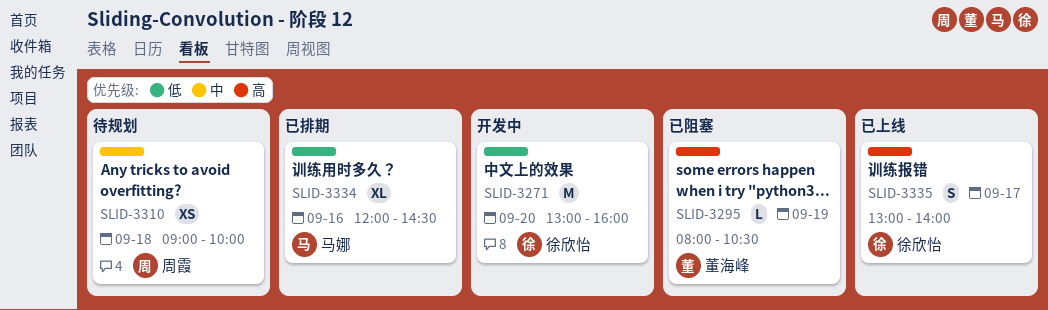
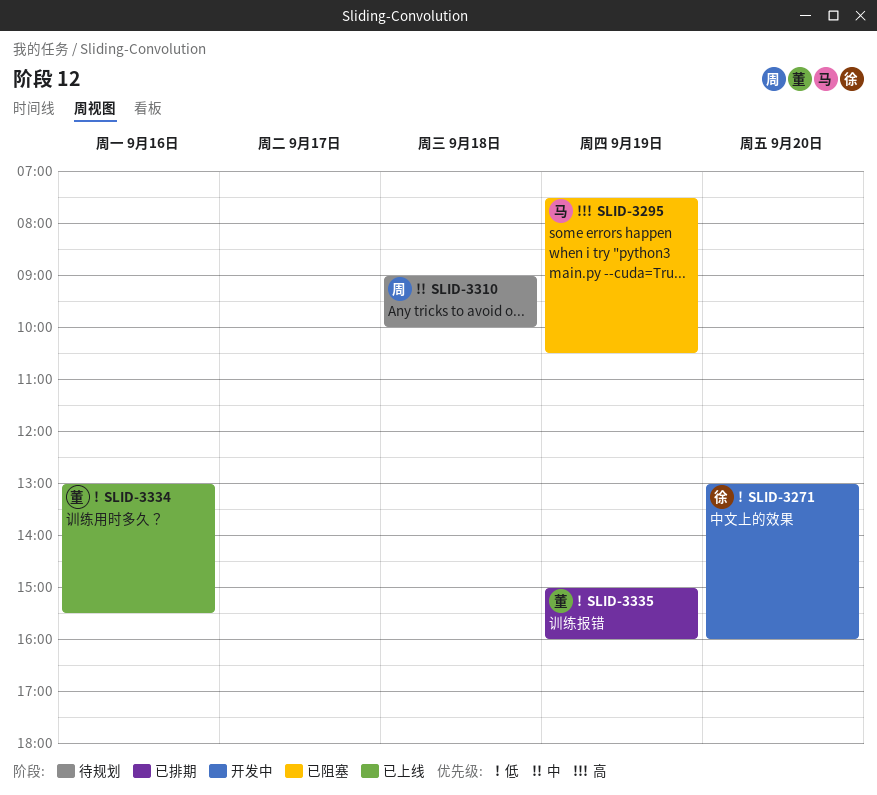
SLID-3295, owner: 董海峰 -> 马娜
SLID-3295, begins: 08:00 -> 07:30
SLID-3334, status: 已排期 -> 已上线
SLID-3334, owner: 马娜 -> 董海峰
SLID-3334, begins: 12:00 -> 13:00
SLID-3334, ends: 14:30 -> 15:30
SLID-3335, status: 已上线 -> 已排期
SLID-3335, owner: 徐欣怡 -> 董海峰
SLID-3335, priority: 高 -> 低
SLID-3335, day: Sep 17 -> Sep 19
SLID-3335, begins: 13:00 -> 15:00
SLID-3335, ends: 14:00 -> 16:00

